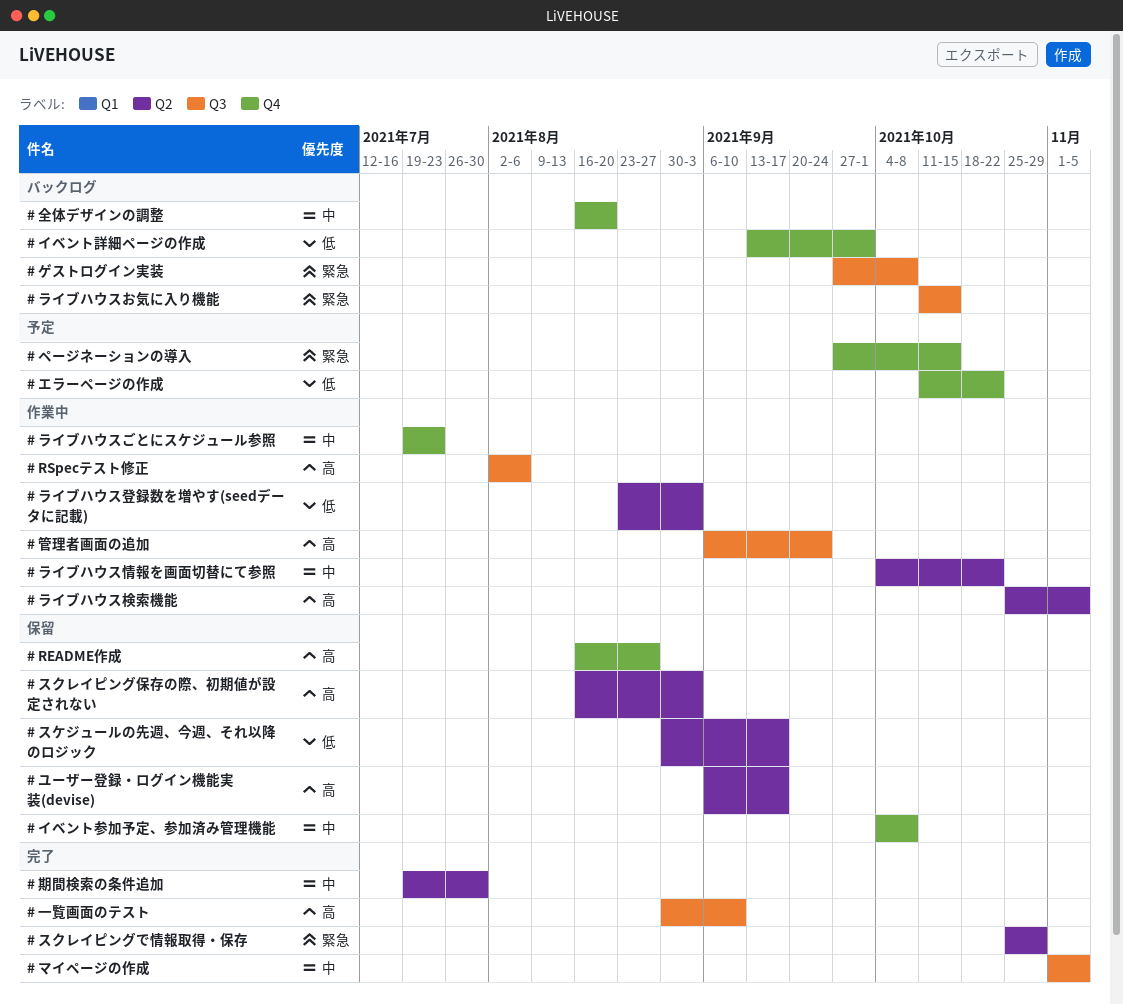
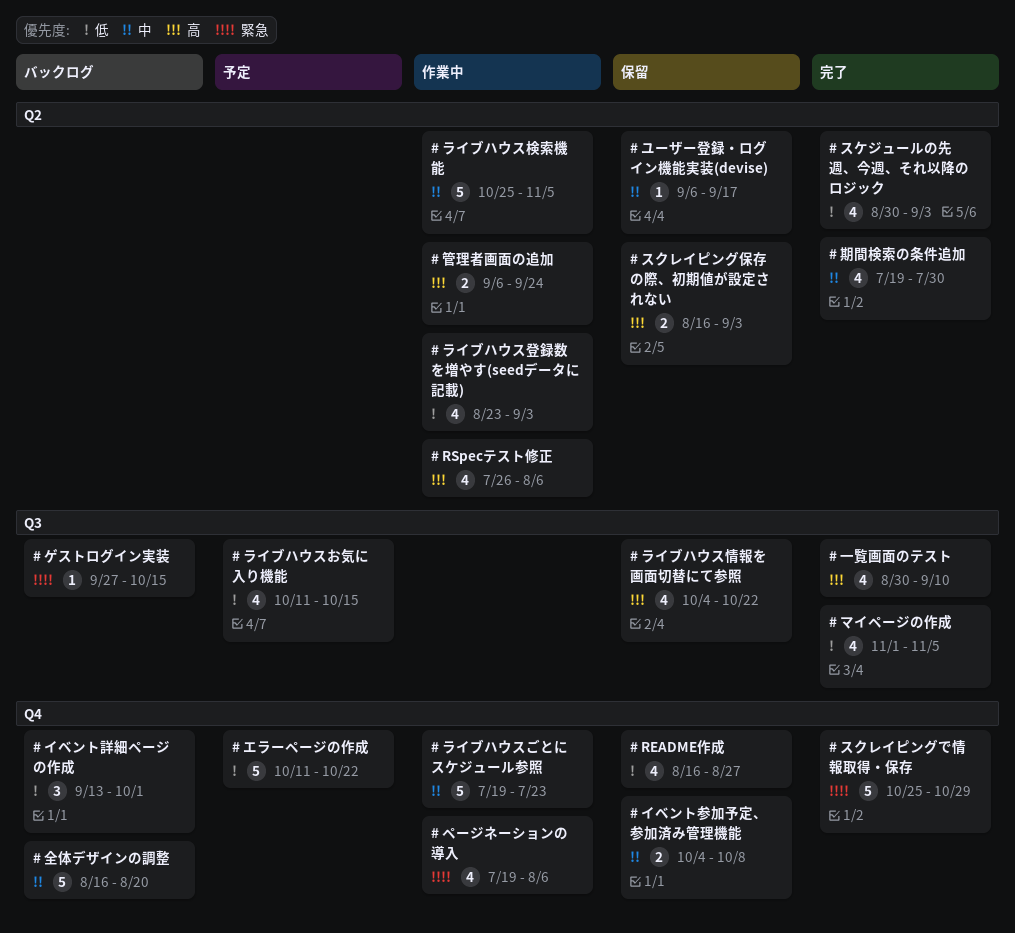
# README作成, priority: 高 -> 低
# RSpecテスト修正, label: Q3 -> Q2
# RSpecテスト修正, start: Aug 2 -> Jul 26
# ゲストログイン実装, due: Oct 8 -> Oct 15
# スクレイピングで情報取得・保存, label: Q2 -> Q4
# スケジュールの先週、今週、それ以降のロジック, status: 保留 -> 完了
# スケジュールの先週、今週、それ以降のロジック, due: Sep 17 -> Sep 3
# ページネーションの導入, status: 予定 -> 作業中
# ページネーションの導入, start: Sep 27 -> Jul 19
# ページネーションの導入, due: Oct 15 -> Aug 6
# マイページの作成, priority: 中 -> 低
# ユーザー登録・ログイン機能実装(devise), priority: 高 -> 中
# ライブハウスお気に入り機能, status: バックログ -> 予定
# ライブハウスお気に入り機能, priority: 緊急 -> 低
# ライブハウス情報を画面切替にて参照, status: 作業中 -> 保留
# ライブハウス情報を画面切替にて参照, priority: 中 -> 高
# ライブハウス情報を画面切替にて参照, label: Q2 -> Q3
# ライブハウス検索機能, priority: 高 -> 中
# 管理者画面の追加, label: Q3 -> Q2

